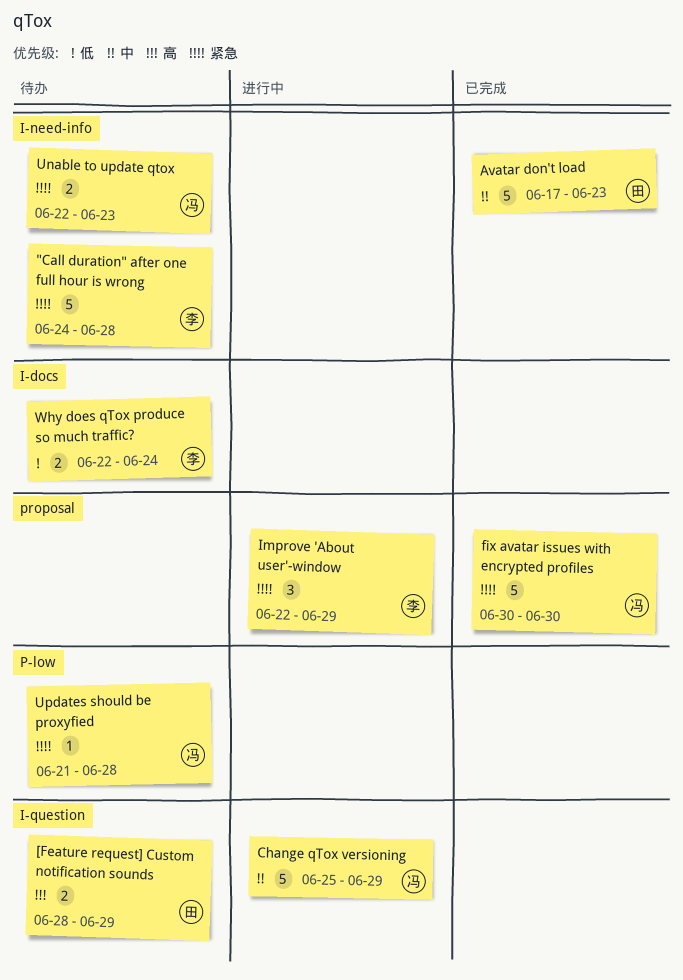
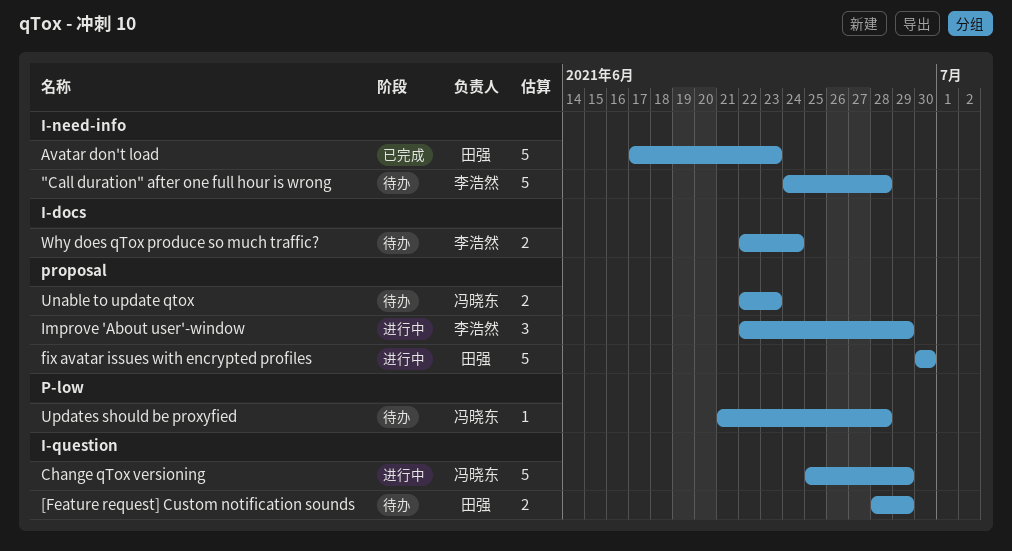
fix avatar issues with encrypted profiles, status: 已完成 -> 进行中
fix avatar issues with encrypted profiles, owner: 冯晓东 -> 田强
Unable to update qtox, label: I-need-info -> proposal

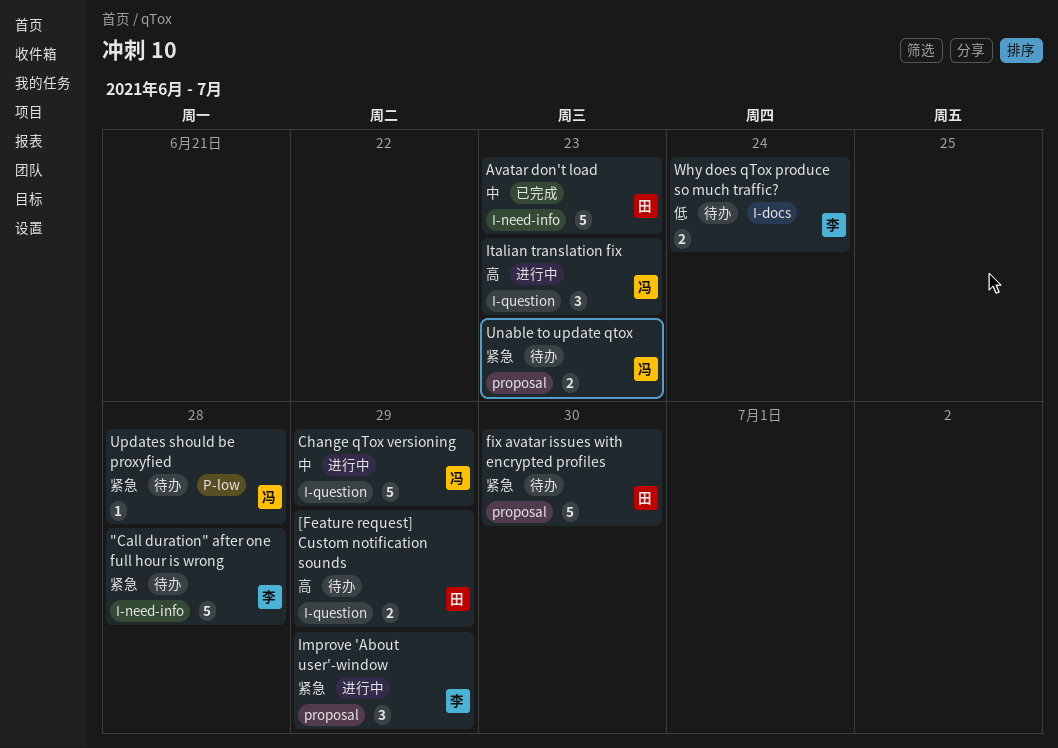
fix avatar issues with encrypted profiles, status: 进行中 -> 待办
Italian translation fix: none -> present

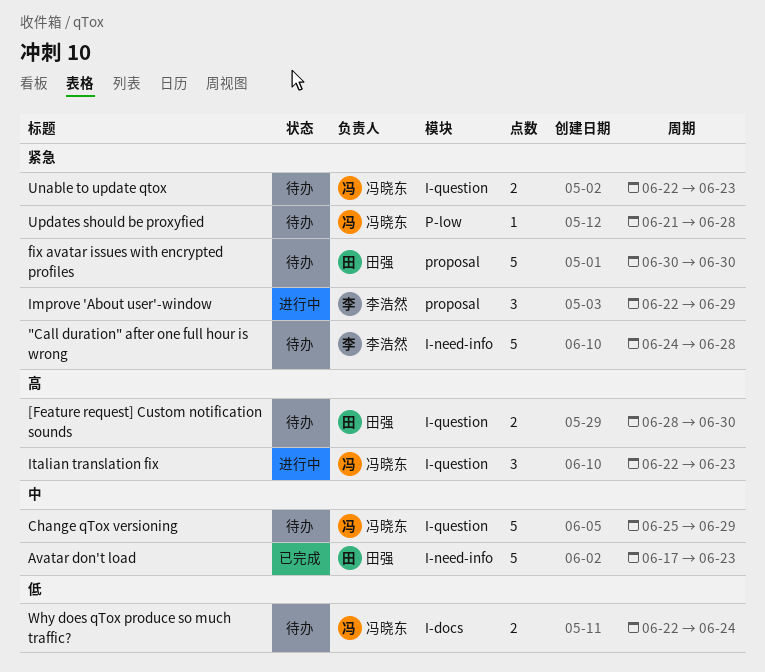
[Feature request] Custom notification sounds, due: Jun 29 -> Jun 30
Change qTox versioning, status: 进行中 -> 待办
Unable to update qtox, label: proposal -> I-question
Why does qTox produce so much traffic?, owner: 李浩然 -> 冯晓东

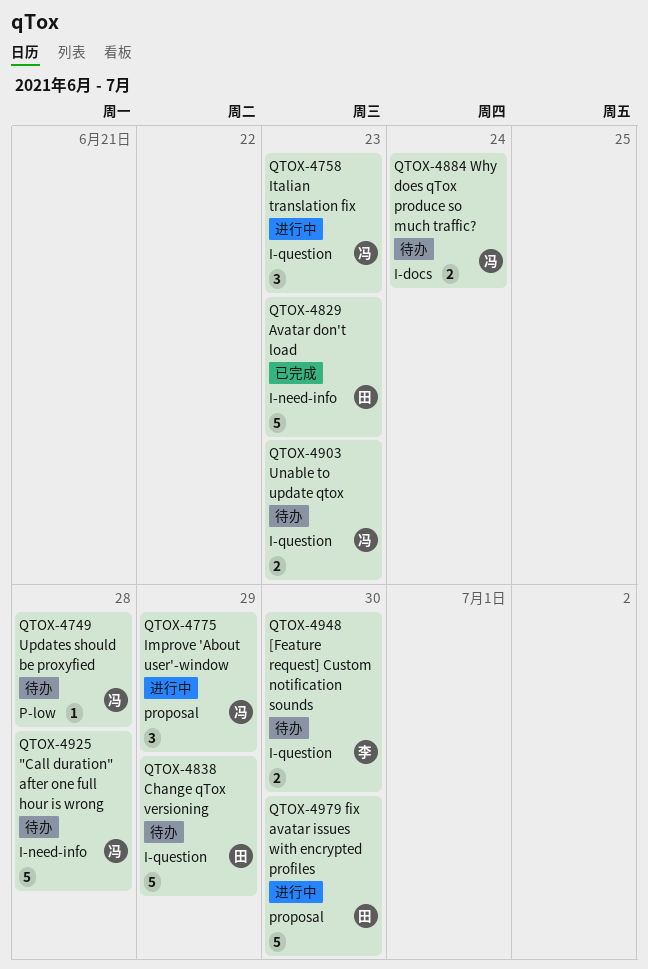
"Call duration" after one full hour is wrong, owner: 李浩然 -> 冯晓东
[Feature request] Custom notification sounds, owner: 田强 -> 李浩然
Change qTox versioning, owner: 冯晓东 -> 田强
fix avatar issues with encrypted profiles, status: 待办 -> 进行中
Improve 'About user'-window, owner: 李浩然 -> 冯晓东

